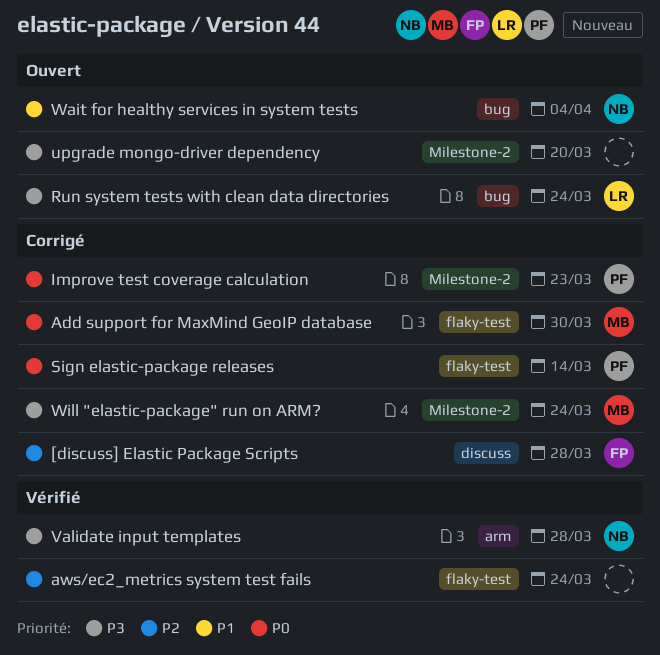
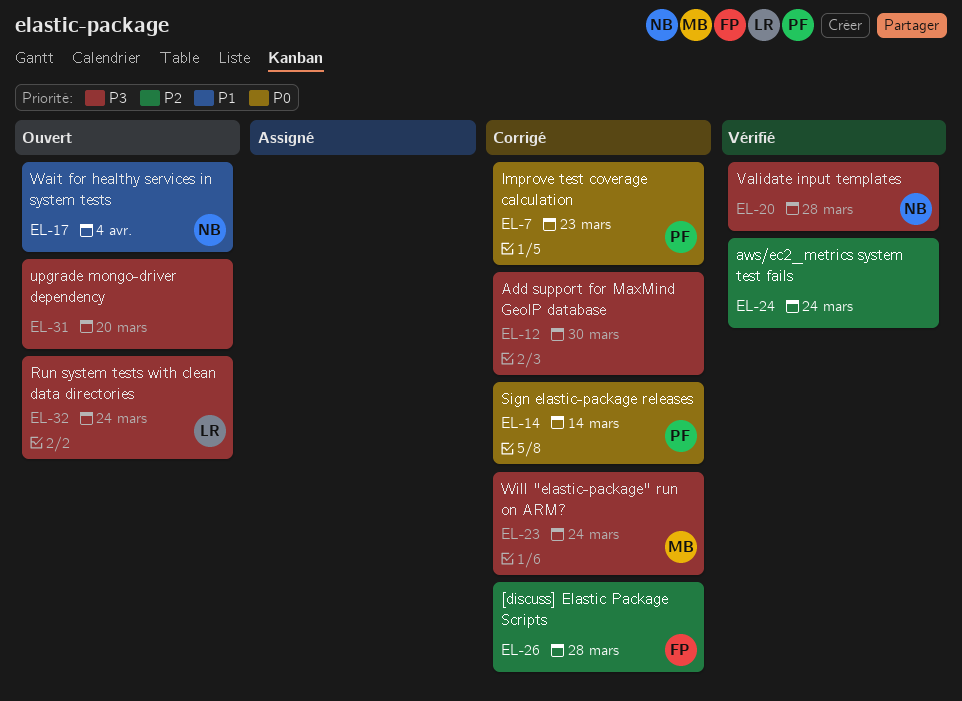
Add support for MaxMind GeoIP database, owner: MB -> none
Add support for MaxMind GeoIP database, priority: P0 -> P3

